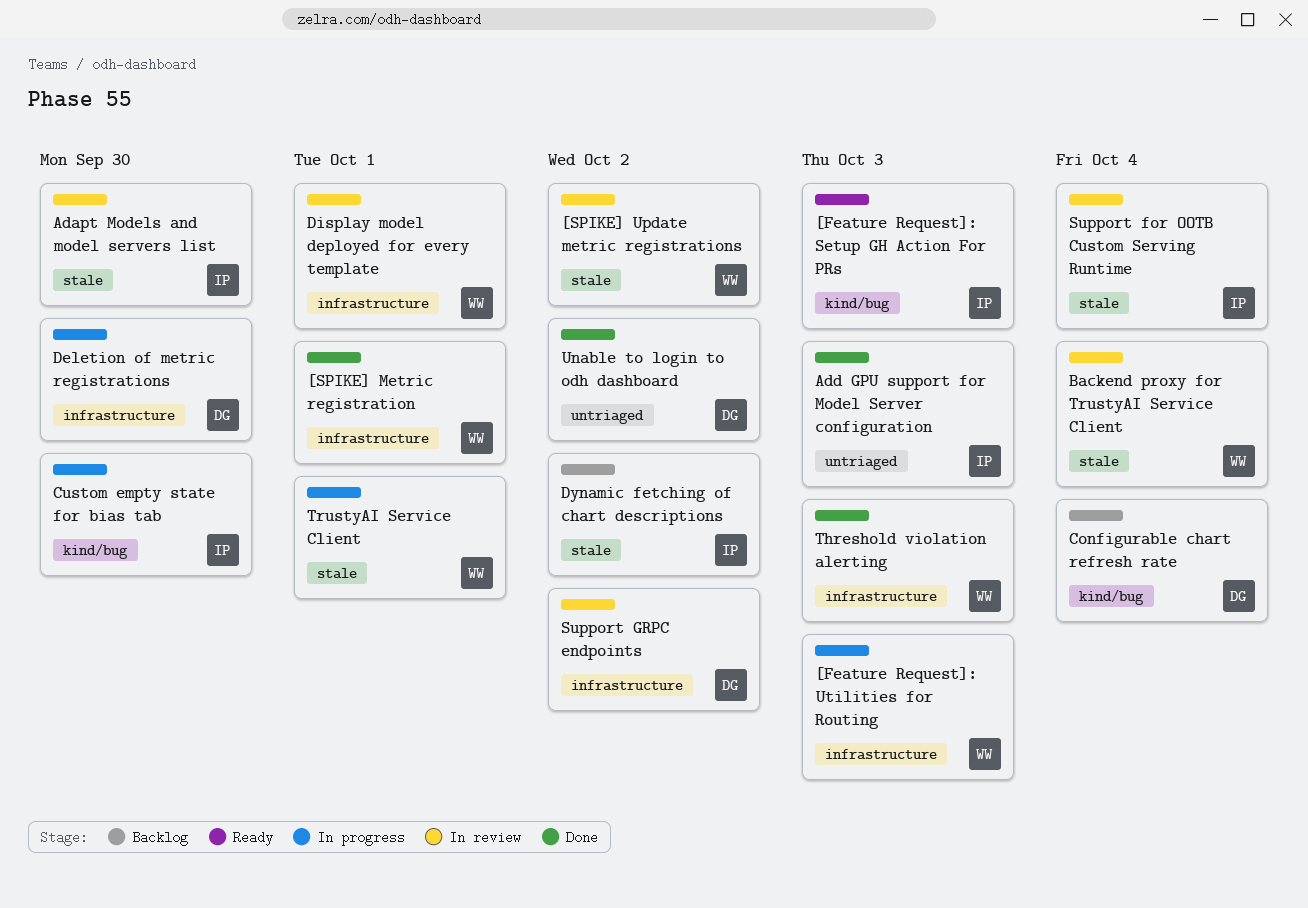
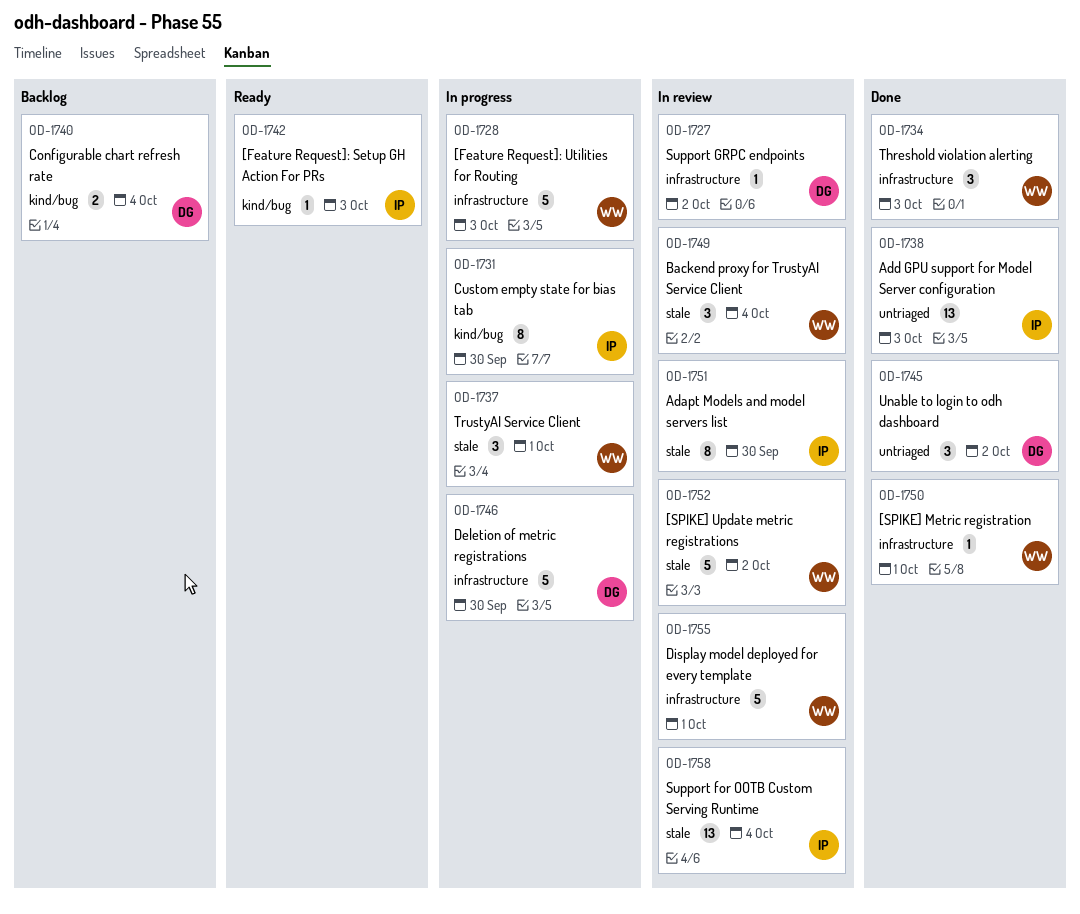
Dynamic fetching of chart descriptions: present -> none

